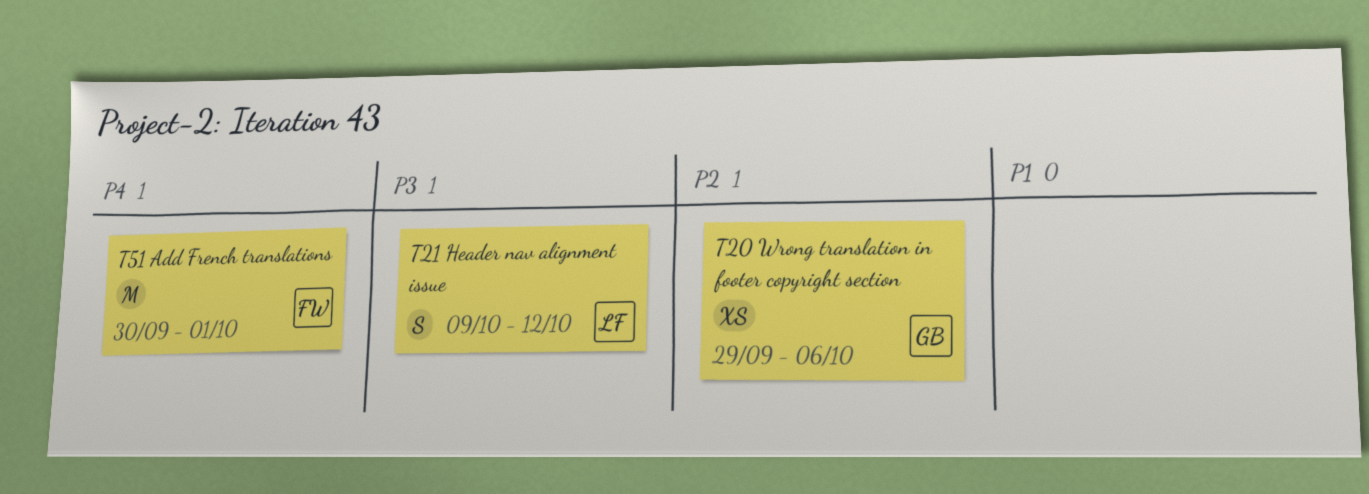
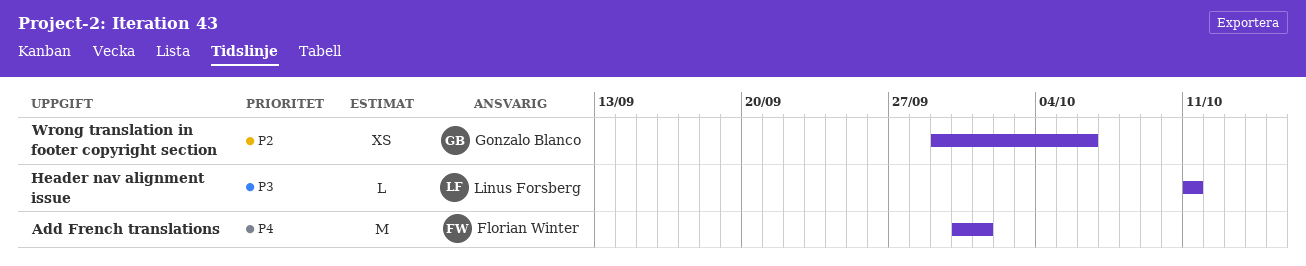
Header nav alignment issue, estimate: S -> L
Header nav alignment issue, start: Oct 9 -> Oct 11
Header nav alignment issue, due: Oct 12 -> Oct 11

